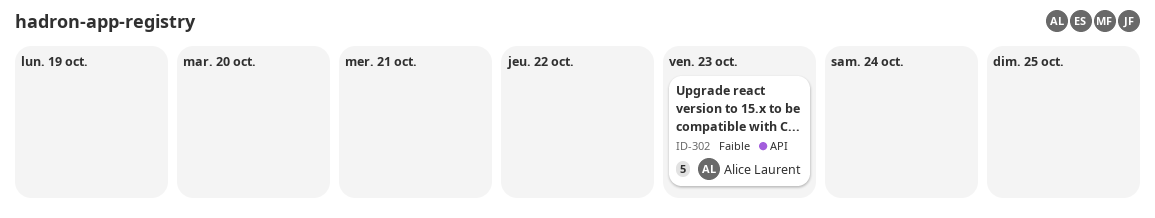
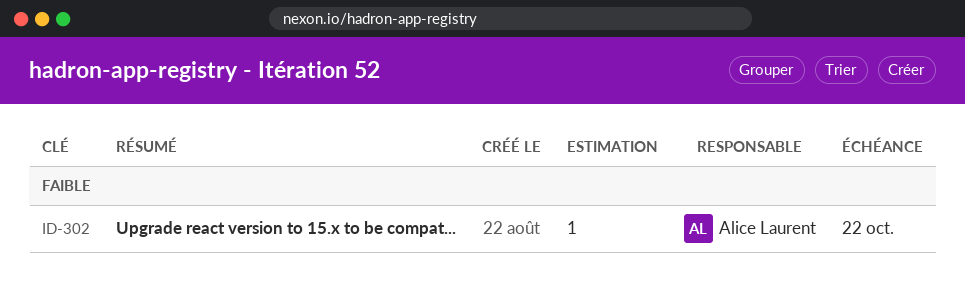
ID-302, estimate: 5 -> 1
ID-302, due: Oct 23 -> Oct 22

